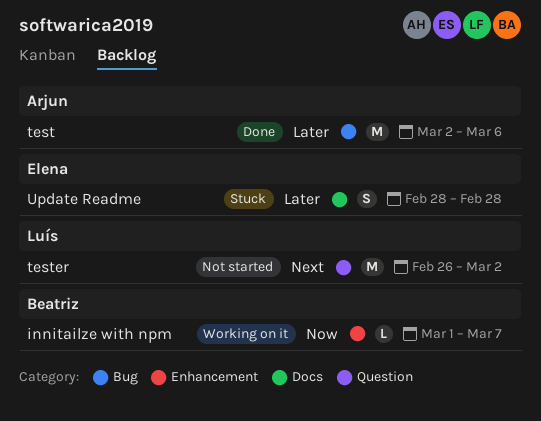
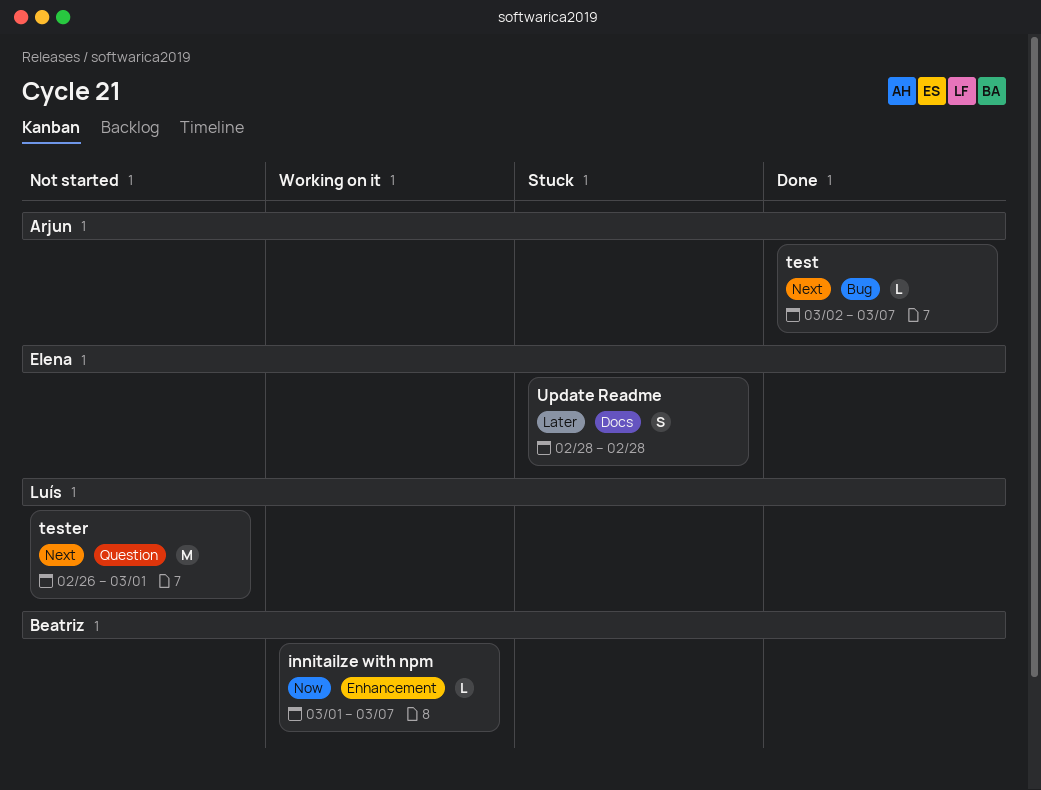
test, priority: Later -> Next
test, estimate: M -> L
test, due: Mar 6 -> Mar 7
tester, due: Mar 2 -> Mar 1

